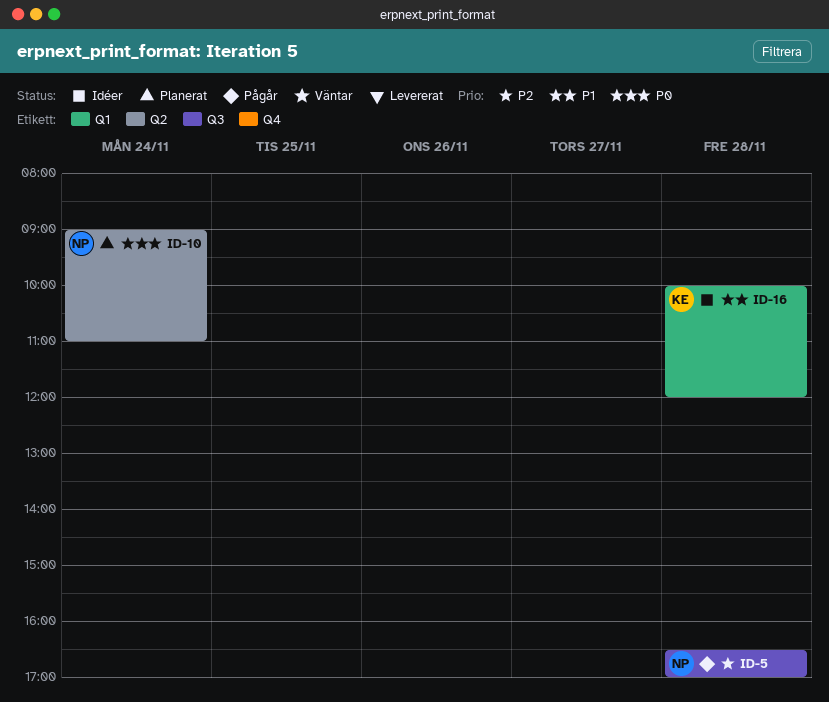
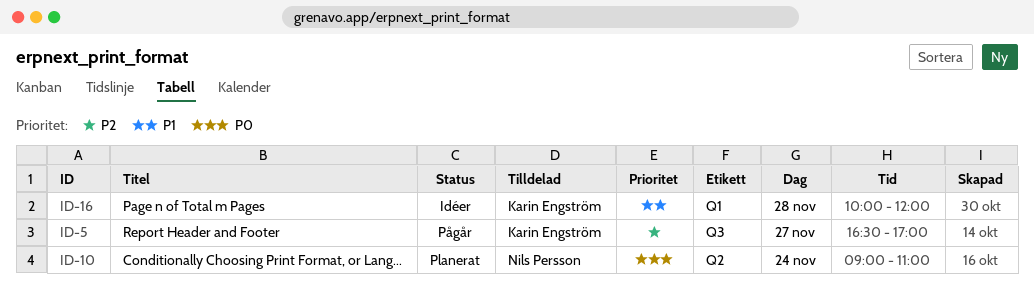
ID-5, owner: Nils Persson -> Karin Engström
ID-5, day: Nov 28 -> Nov 27

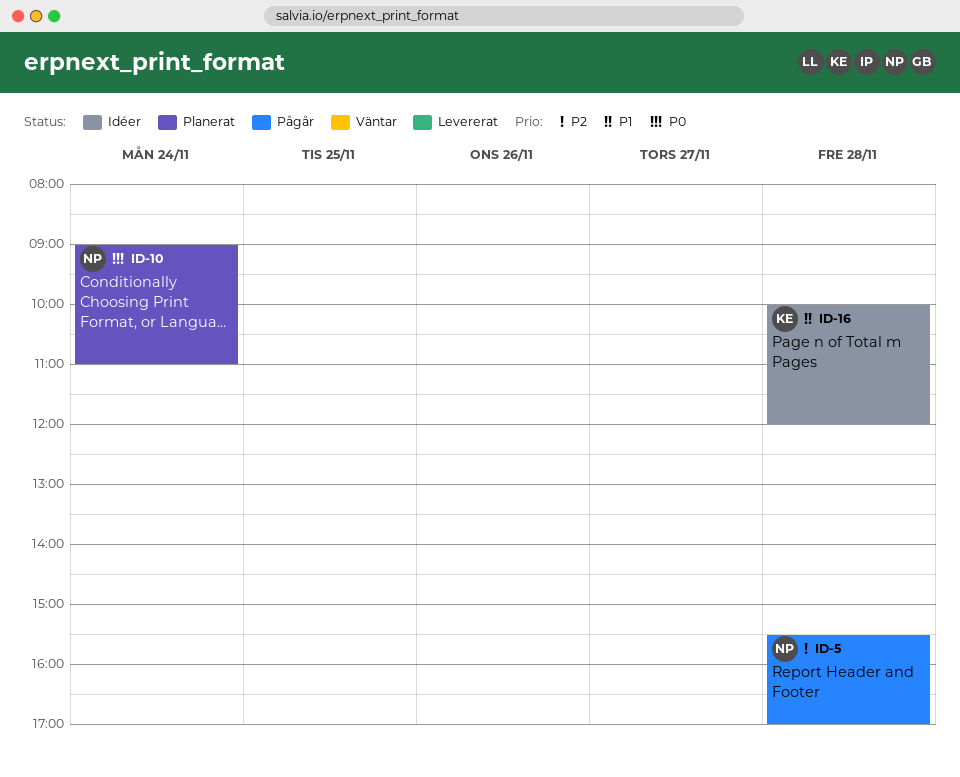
ID-5, owner: Karin Engström -> Nils Persson
ID-5, day: Nov 27 -> Nov 28
ID-5, begins: 16:30 -> 15:30

